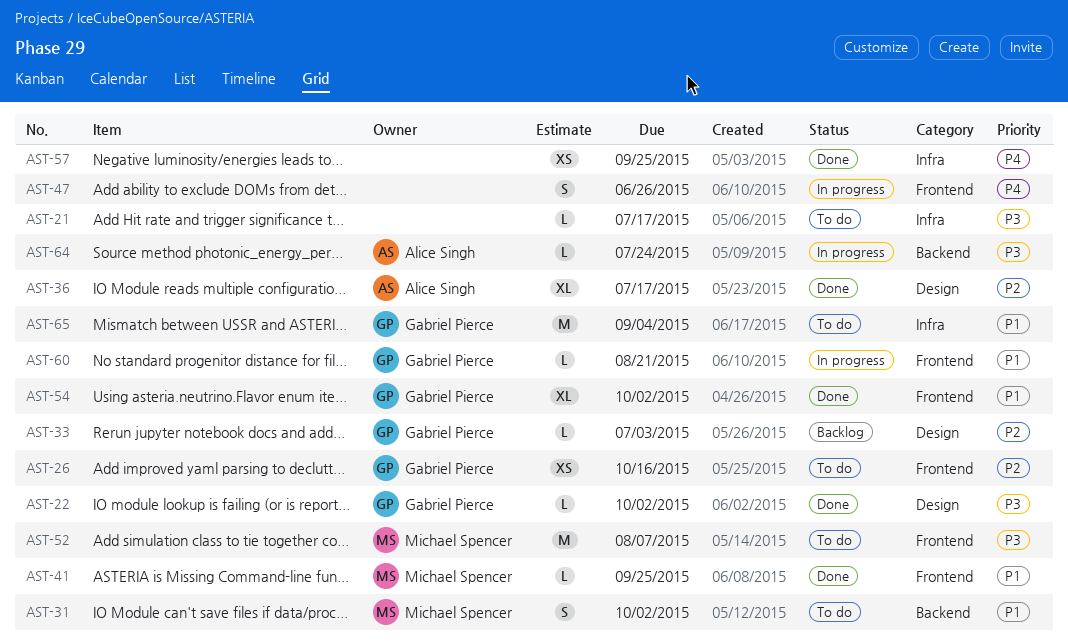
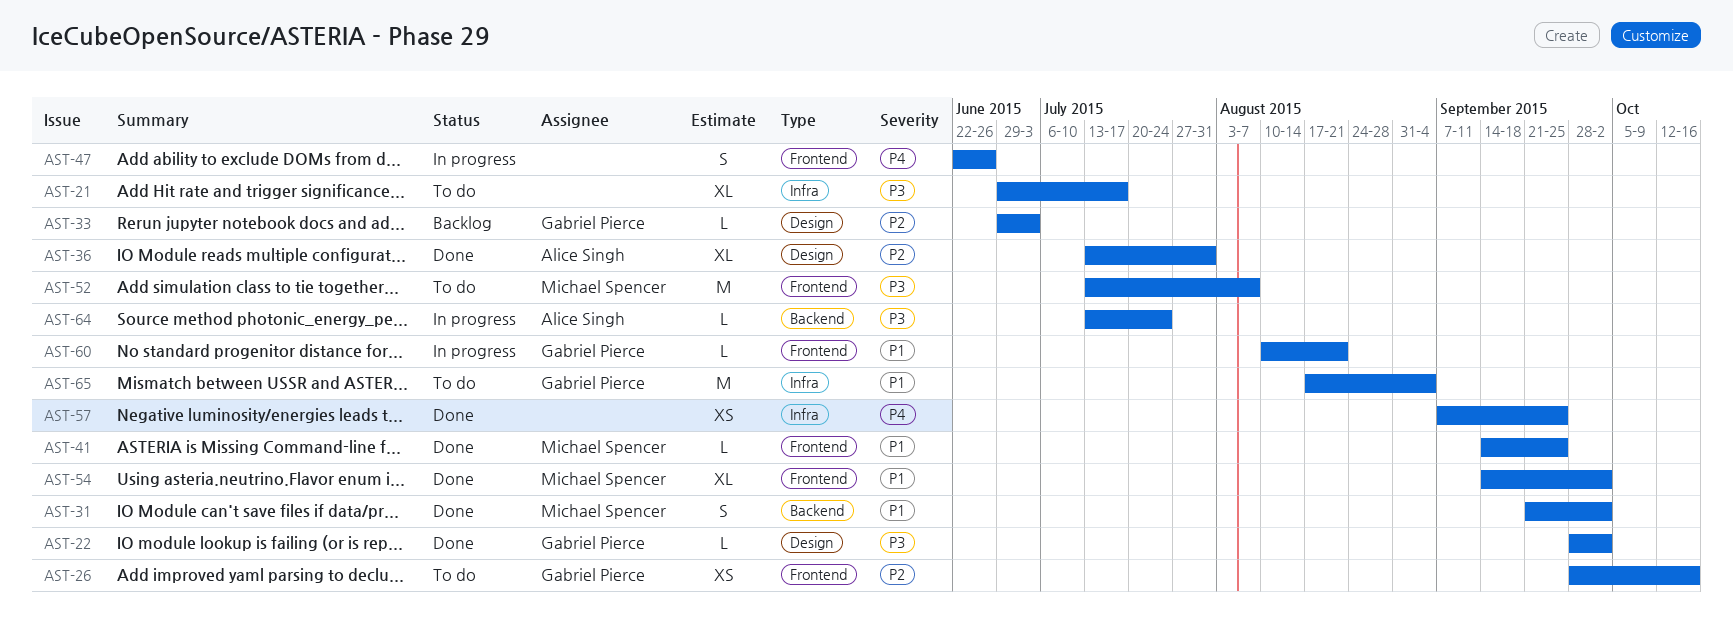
AST-21, estimate: L -> XL
AST-31, status: To do -> Done
AST-36, due: Jul 17 -> Jul 31
AST-54, owner: Gabriel Pierce -> Michael Spencer

